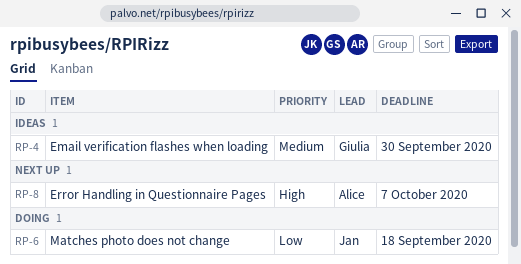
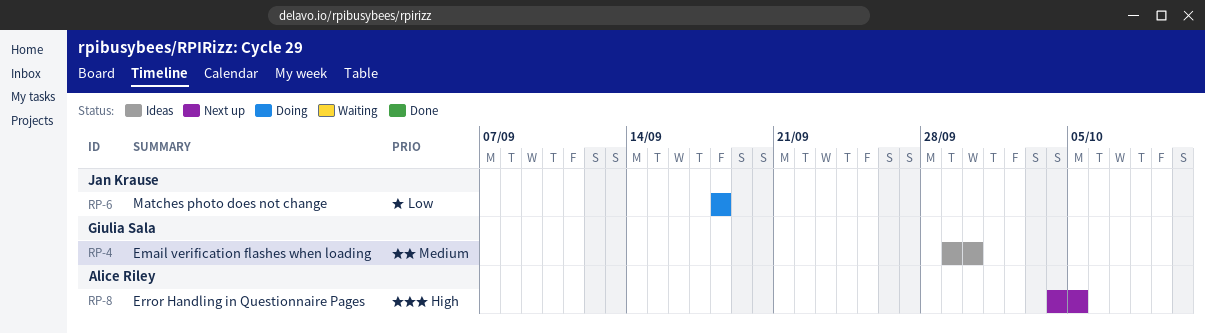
RP-8, due: Oct 7 -> Oct 5

